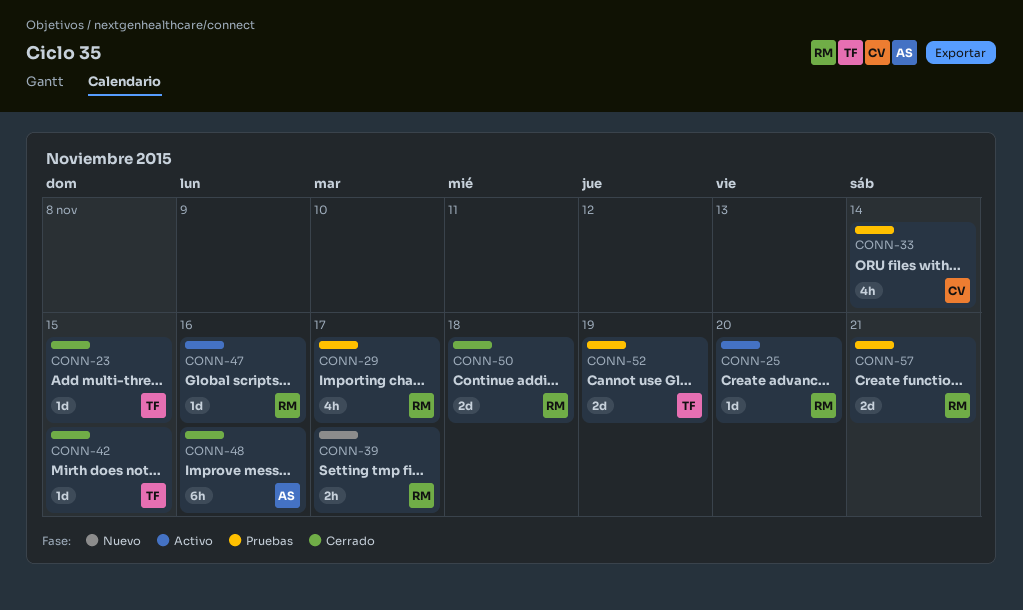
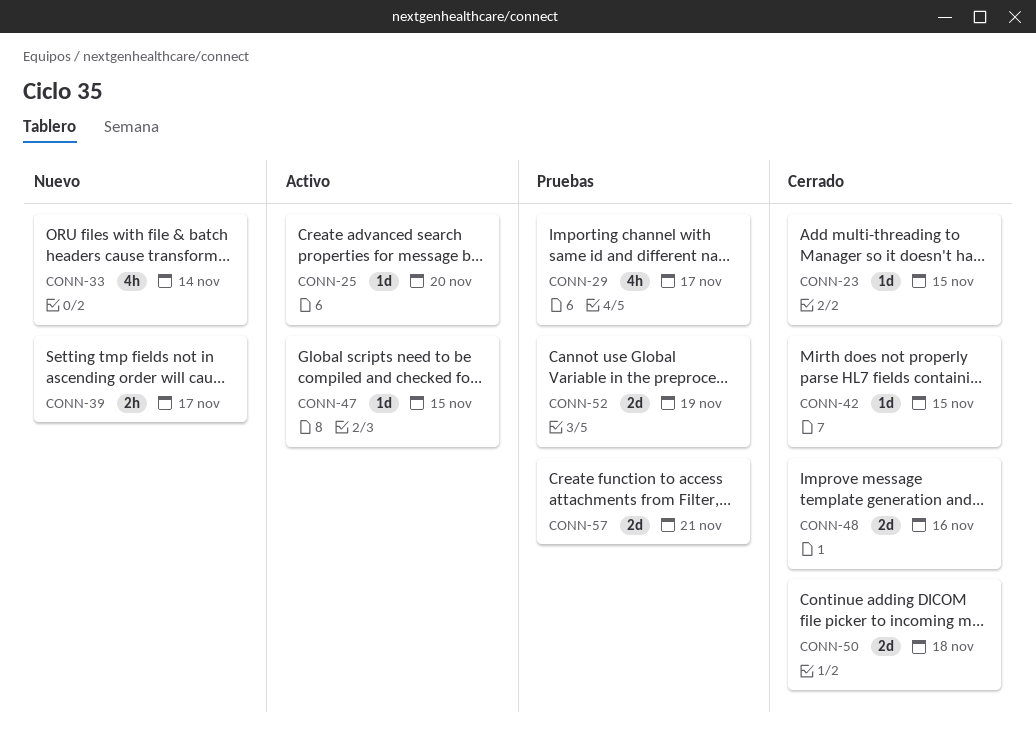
CONN-33, status: Pruebas -> Nuevo
CONN-47, due: Nov 16 -> Nov 15
CONN-48, estimate: 6h -> 2d

